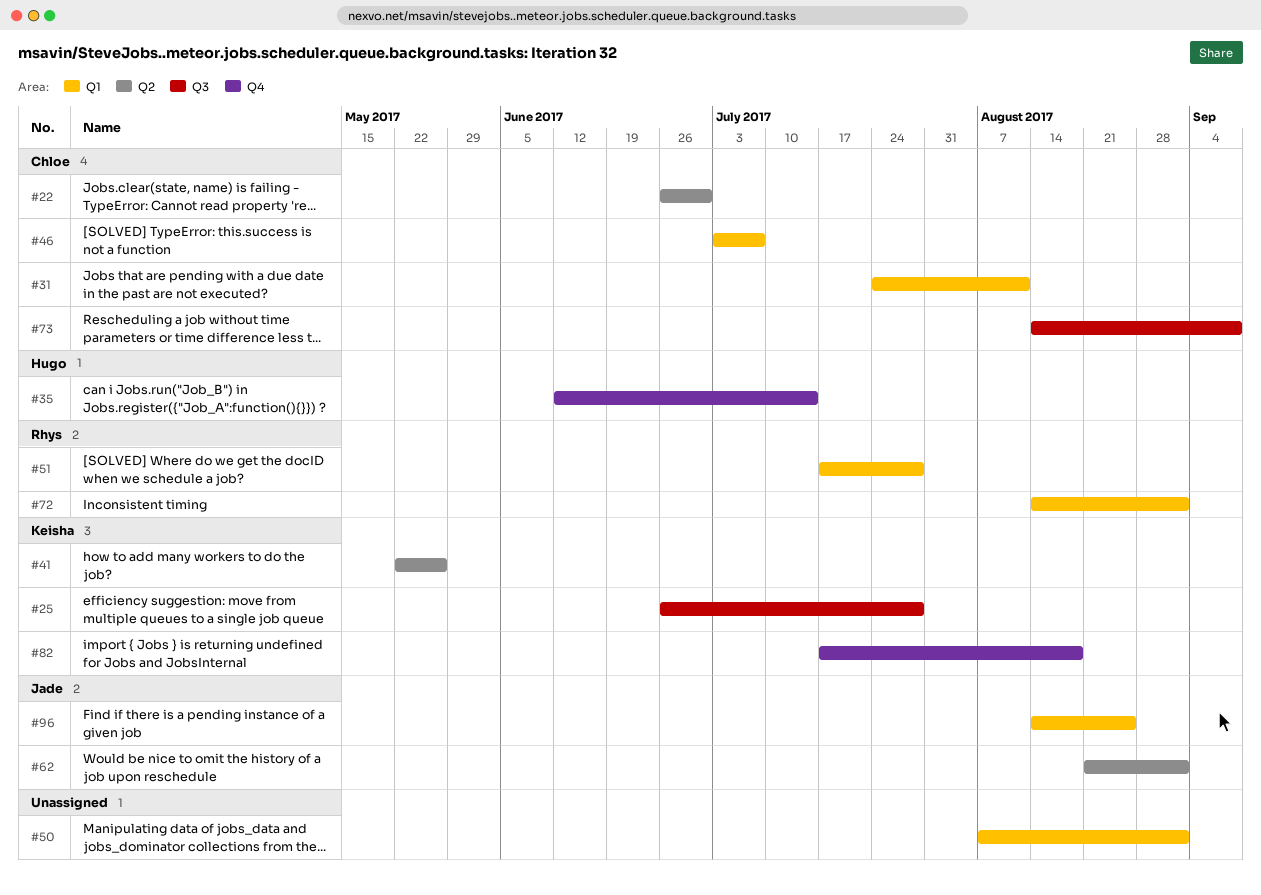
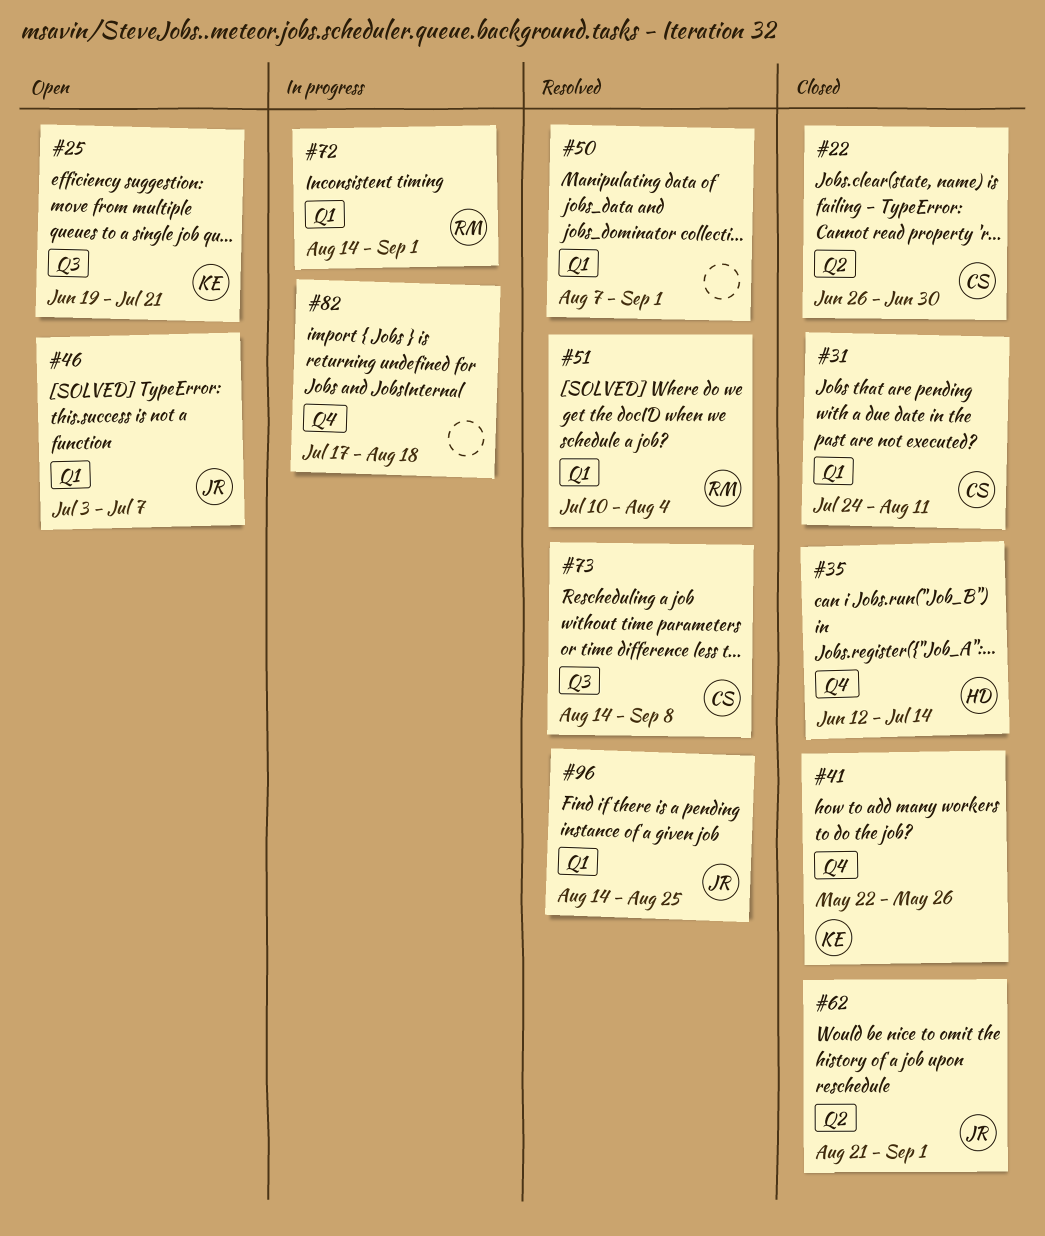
#25, start: Jun 26 -> Jun 19
#25, due: Jul 28 -> Jul 21
#41, label: Q2 -> Q4
#46, owner: Chloe -> Jade
#51, start: Jul 17 -> Jul 10
#51, due: Jul 28 -> Aug 4
#82, owner: Keisha -> none

